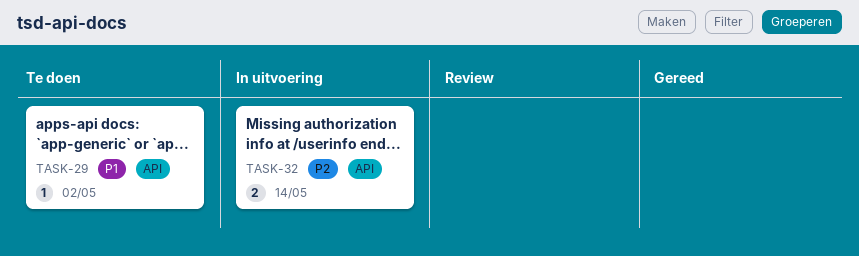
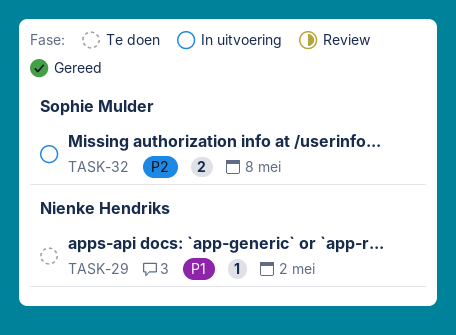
TASK-32, due: May 14 -> May 8

